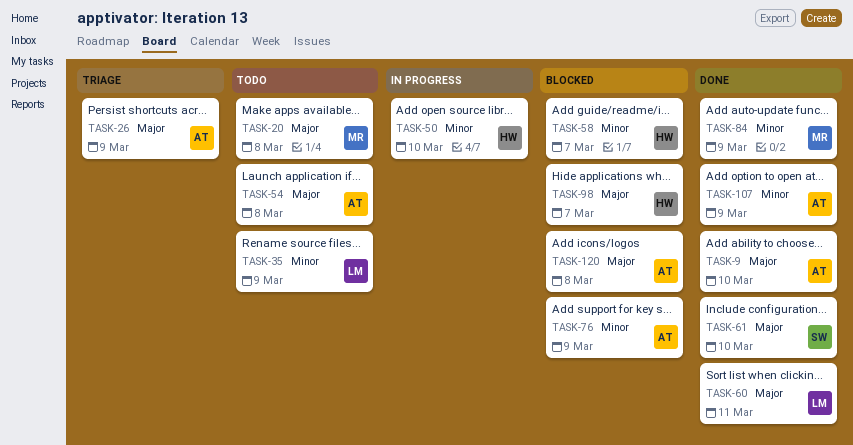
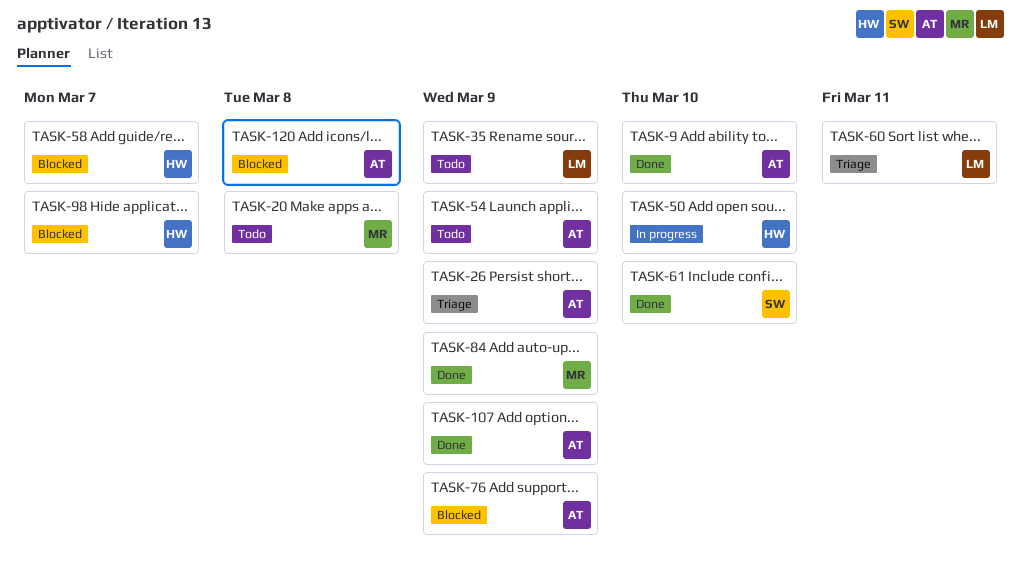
TASK-54, due: Mar 8 -> Mar 9
TASK-60, status: Done -> Triage

